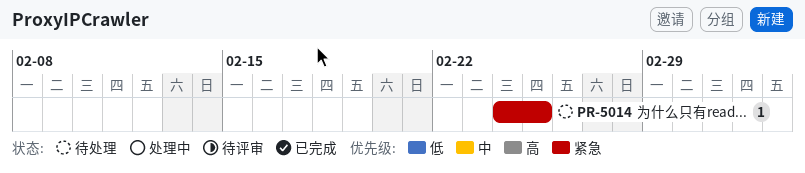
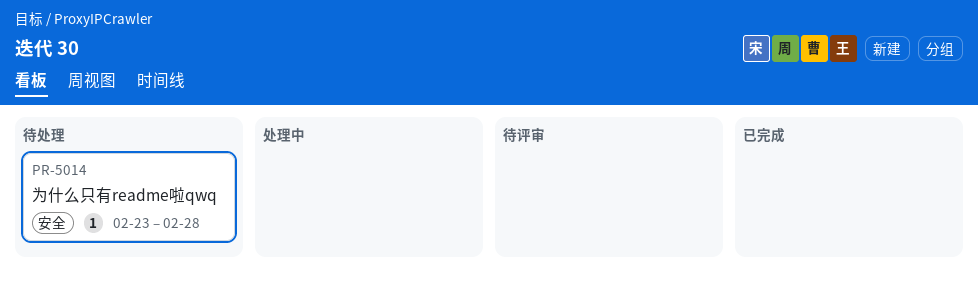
PR-5014, start: Feb 24 -> Feb 23
PR-5014, due: Feb 25 -> Feb 28

